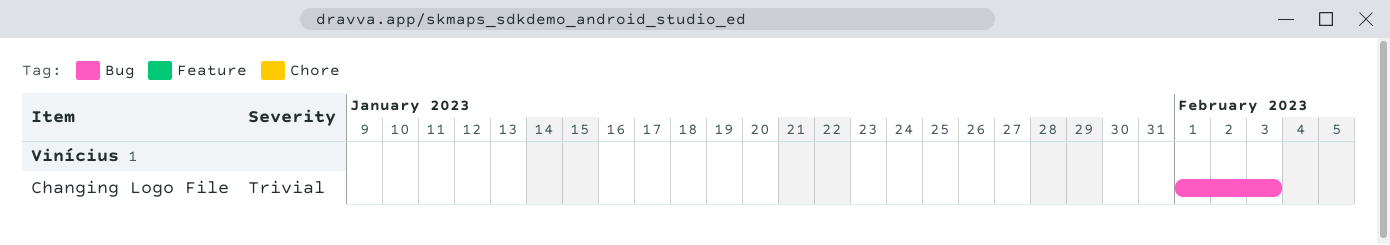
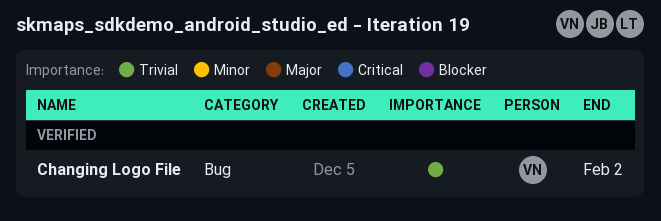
Changing Logo File, due: Feb 3 -> Feb 2

